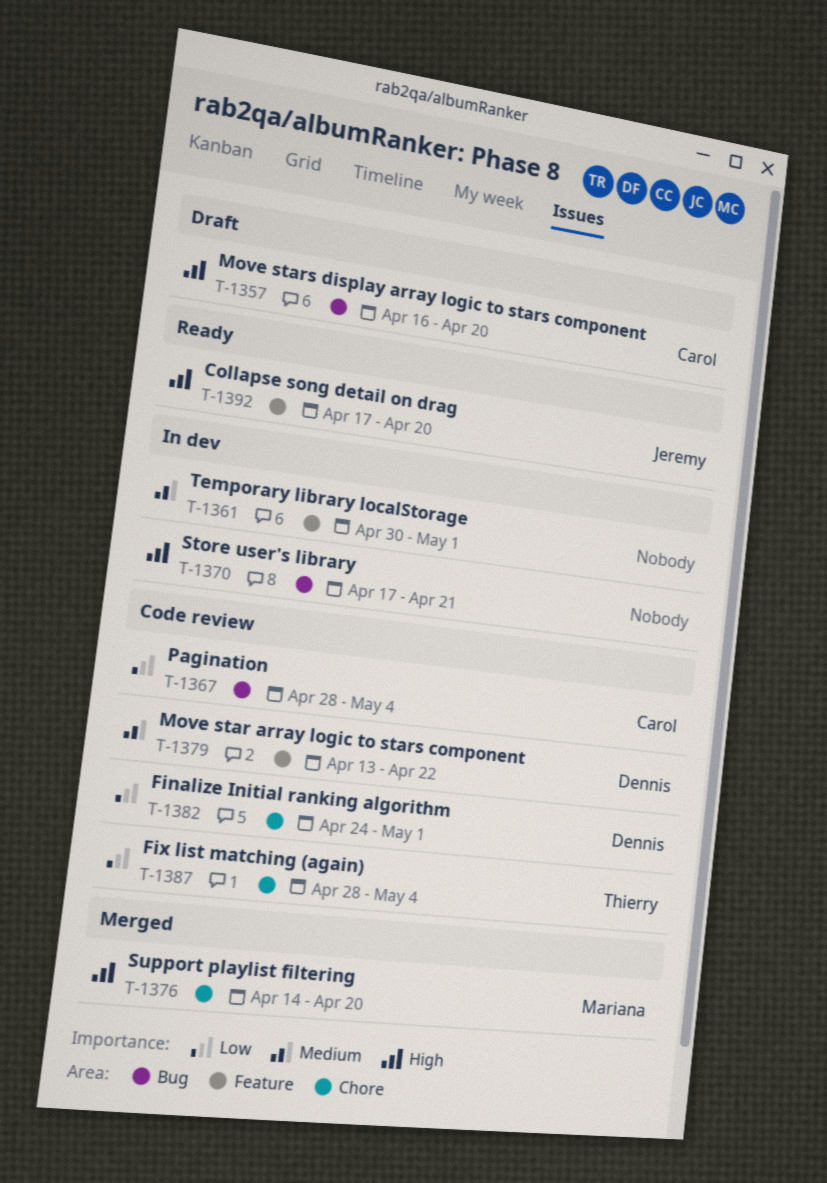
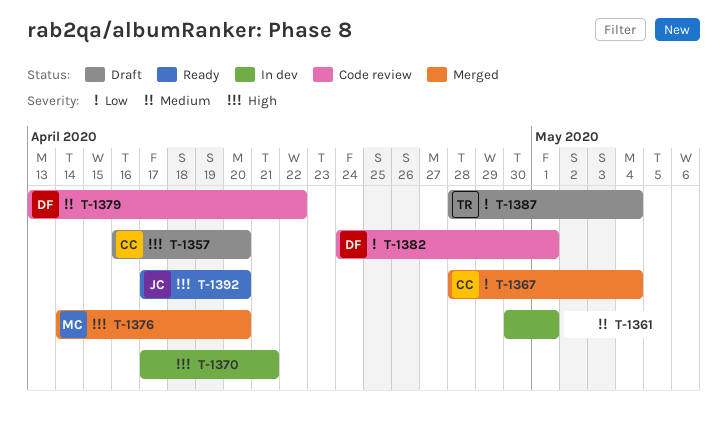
T-1367, status: Code review -> Merged
T-1387, status: Code review -> Draft

